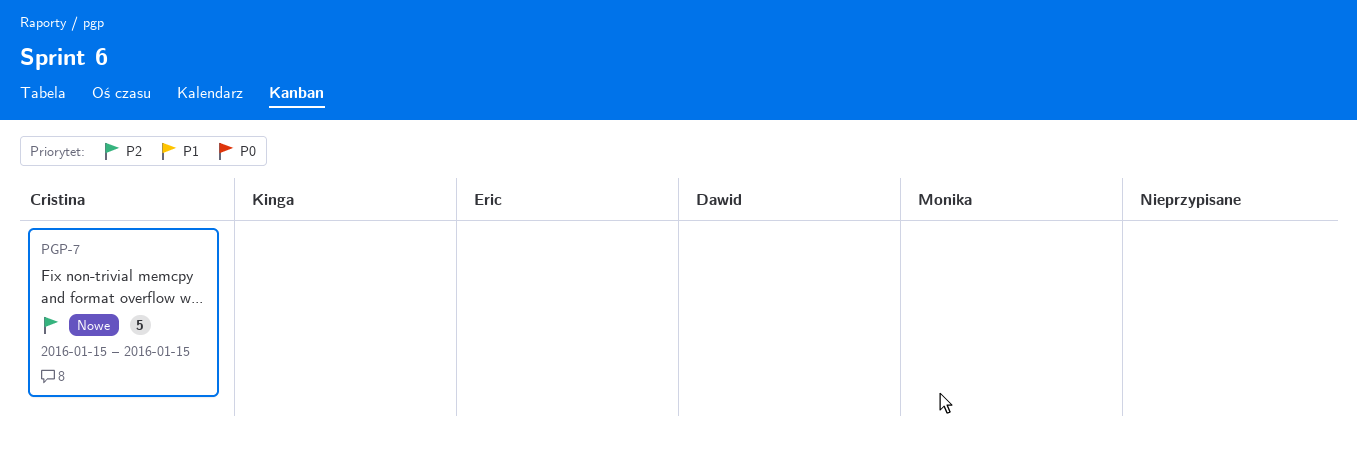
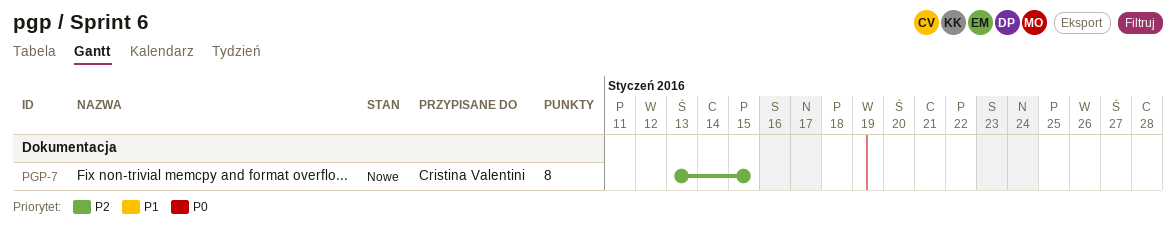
PGP-7, estimate: 5 -> 8
PGP-7, start: Jan 15 -> Jan 13

